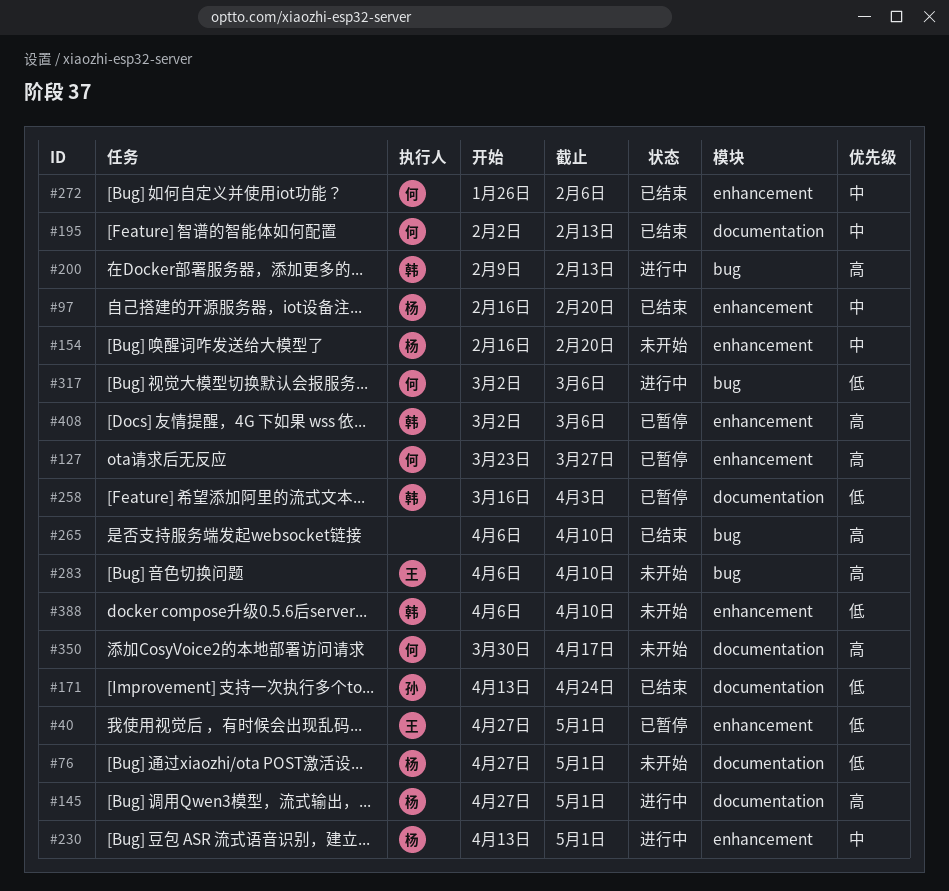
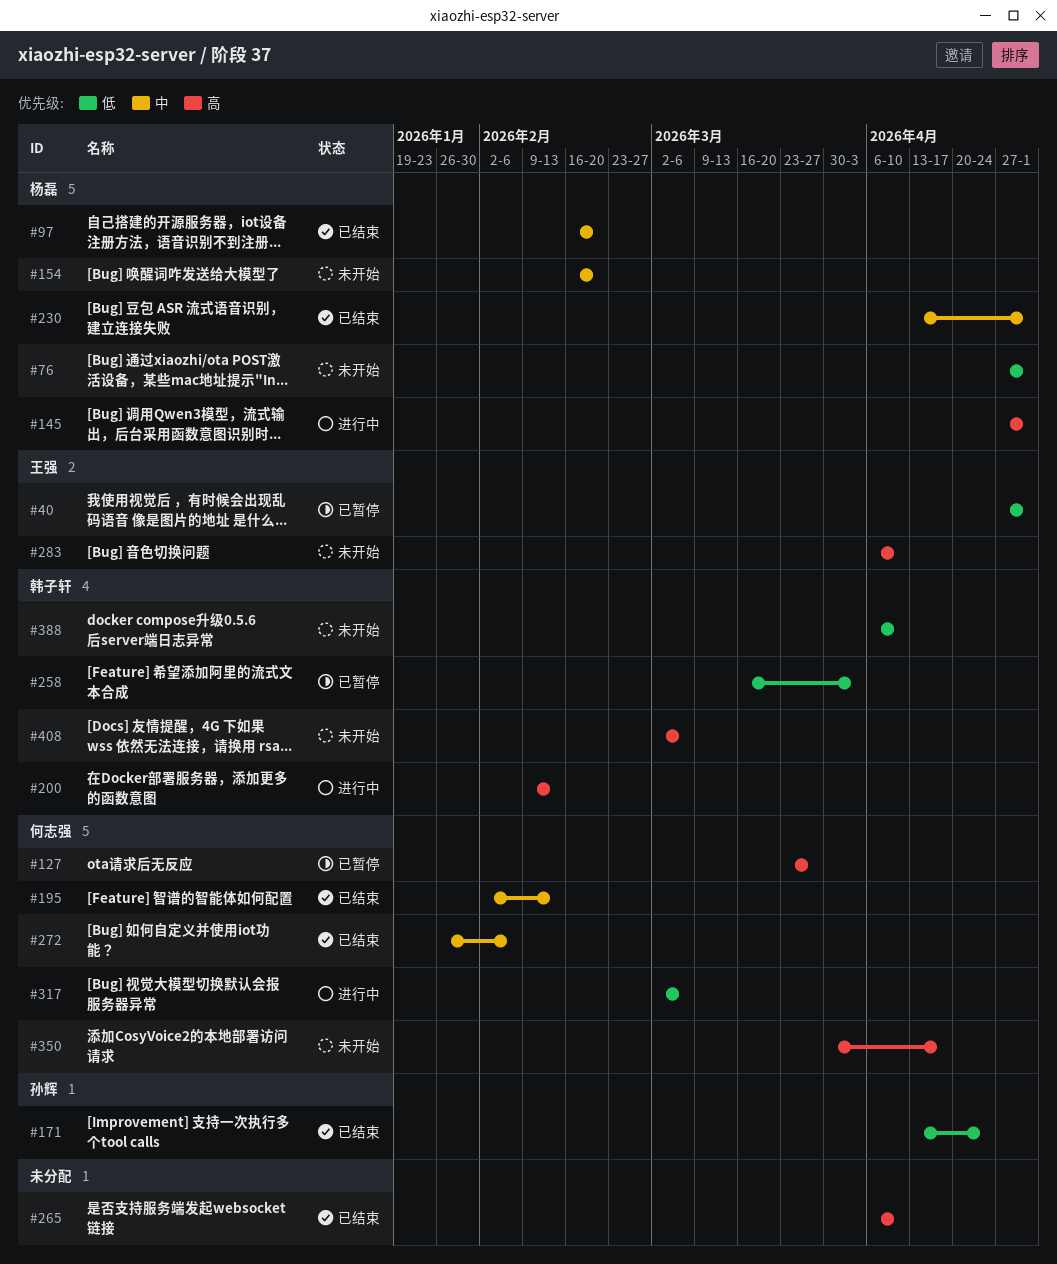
#230, status: 进行中 -> 已结束
#408, status: 已暂停 -> 未开始

